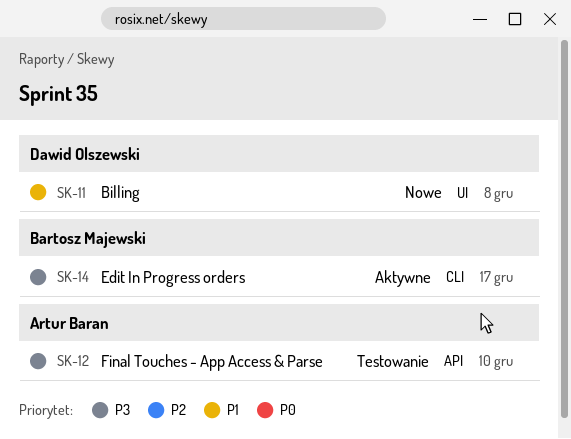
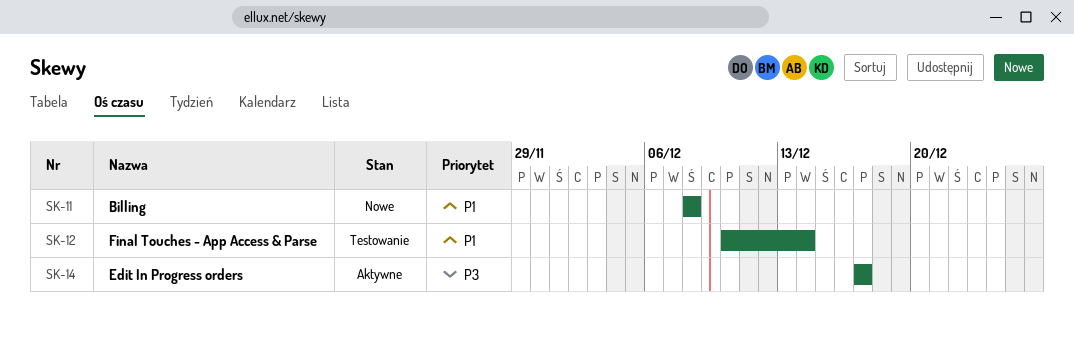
SK-12, priority: P3 -> P1
SK-12, due: Dec 10 -> Dec 14

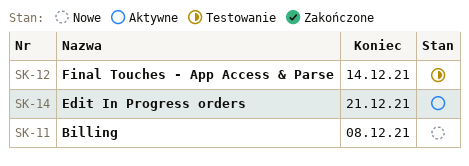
SK-14, due: Dec 17 -> Dec 21

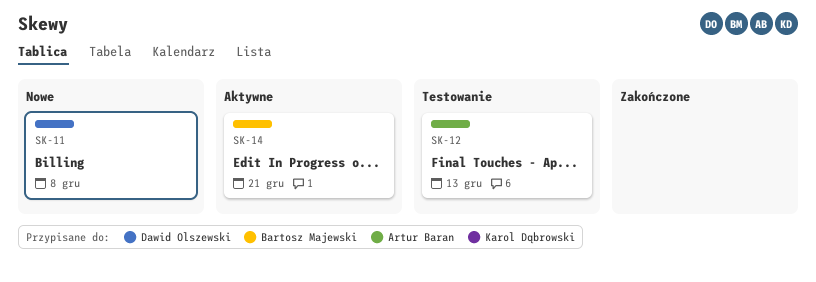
SK-12, due: Dec 14 -> Dec 13

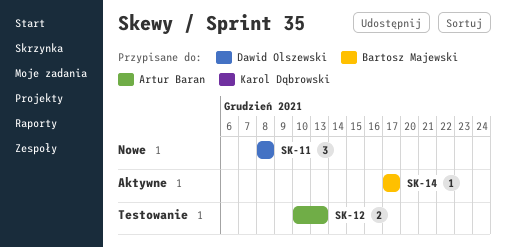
SK-14, due: Dec 21 -> Dec 17

